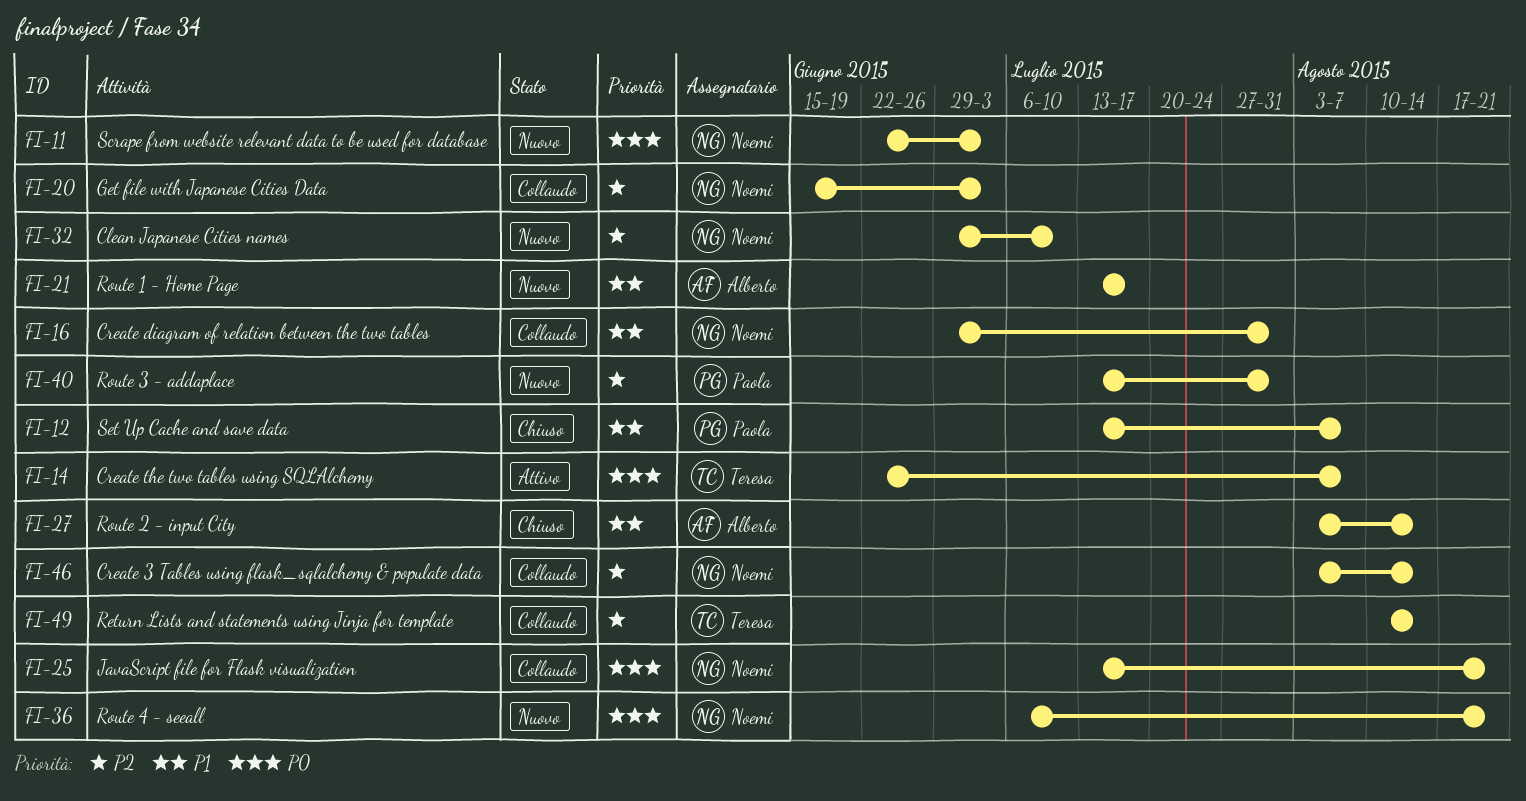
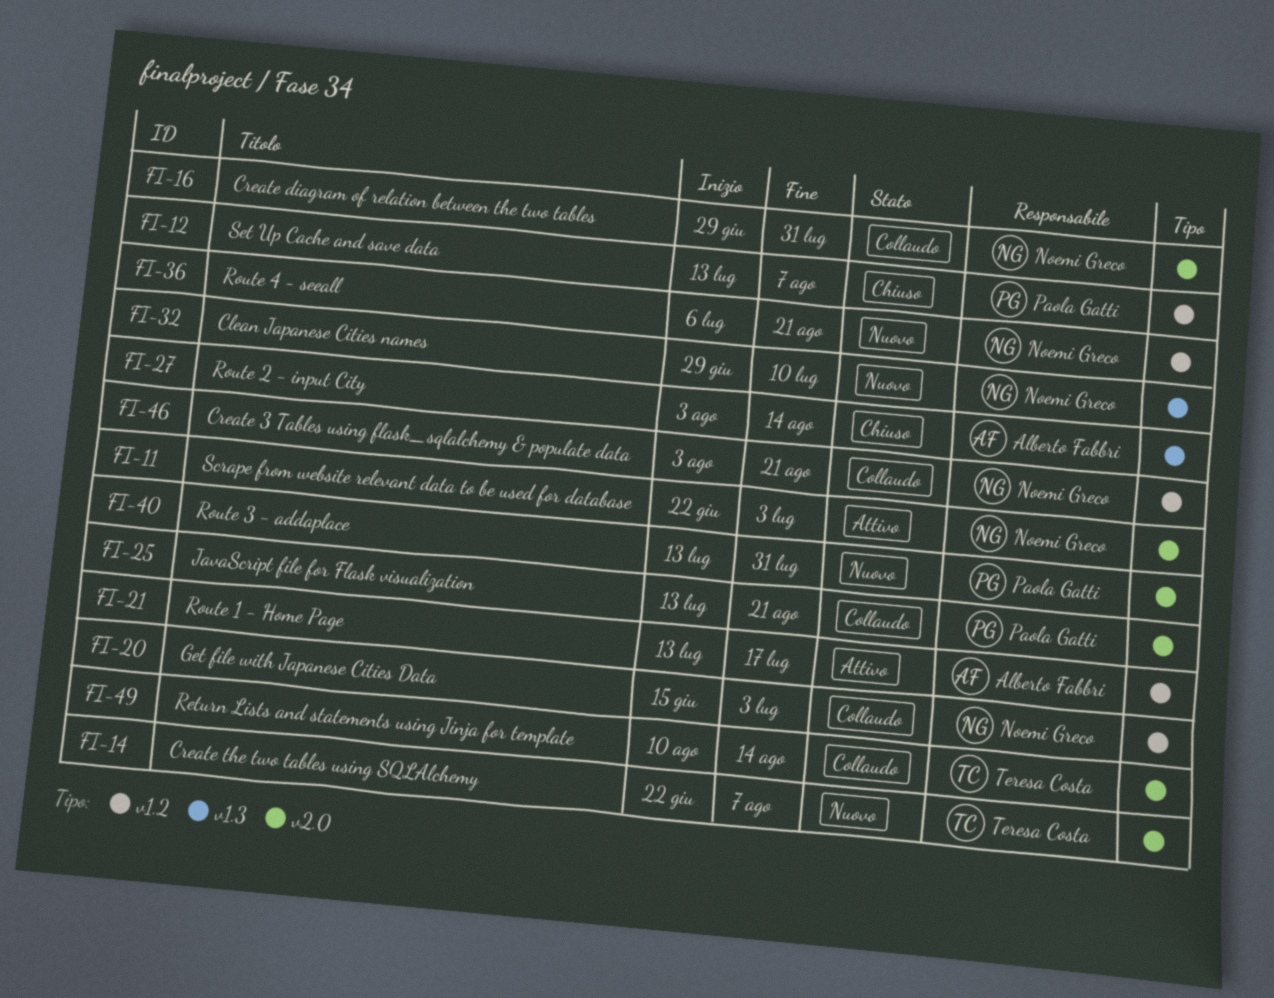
FI-11, status: Nuovo -> Attivo
FI-14, status: Attivo -> Nuovo
FI-21, status: Nuovo -> Attivo
FI-25, owner: Noemi Greco -> Paola Gatti
FI-46, due: Aug 14 -> Aug 21

